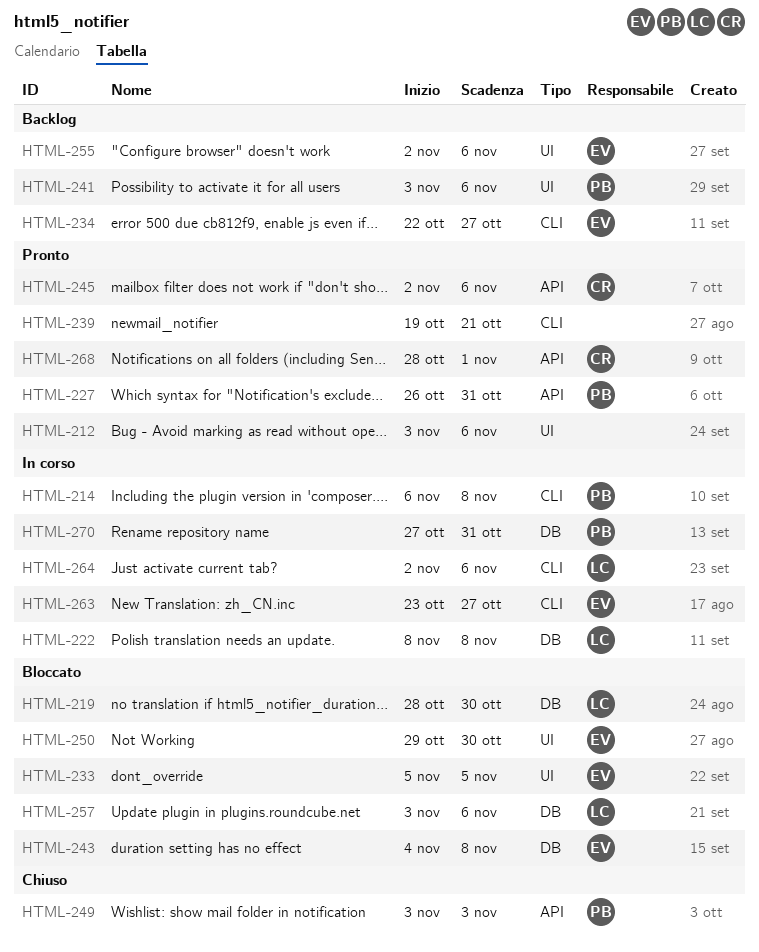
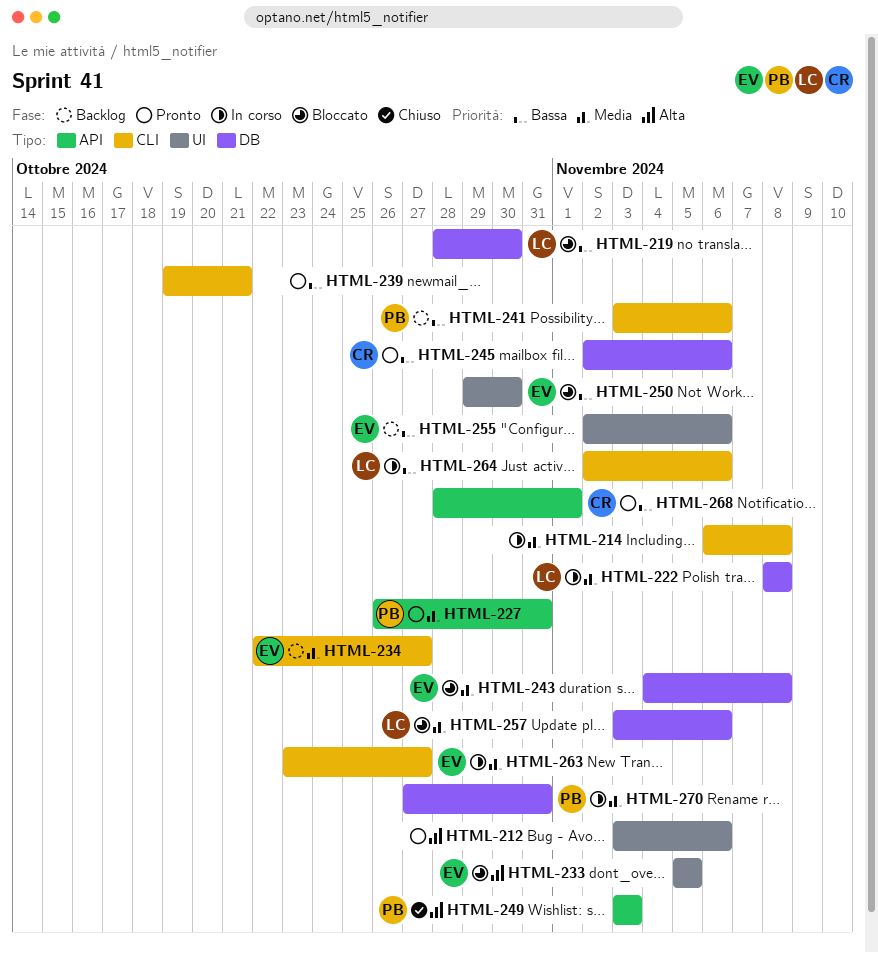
HTML-214, owner: PB -> none
HTML-241, label: UI -> CLI
HTML-245, label: API -> DB

